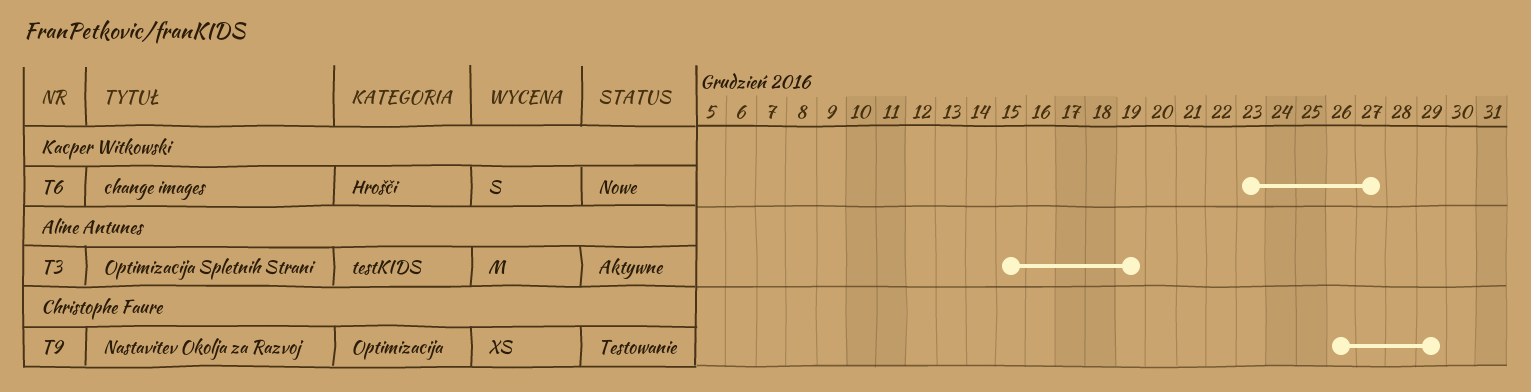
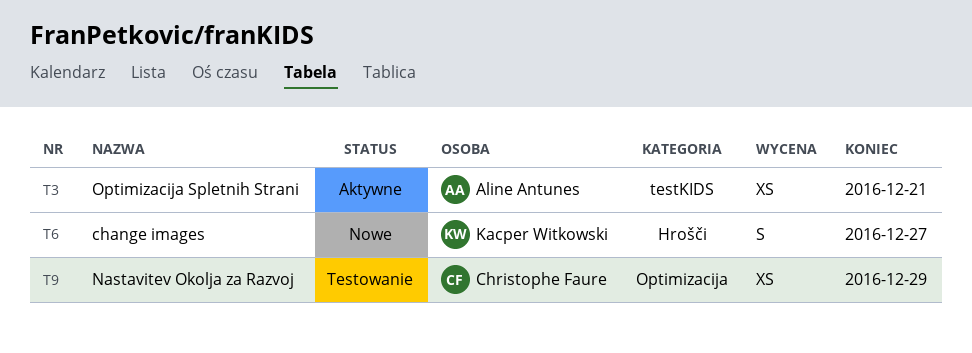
T3, estimate: M -> XS
T3, due: Dec 19 -> Dec 21

